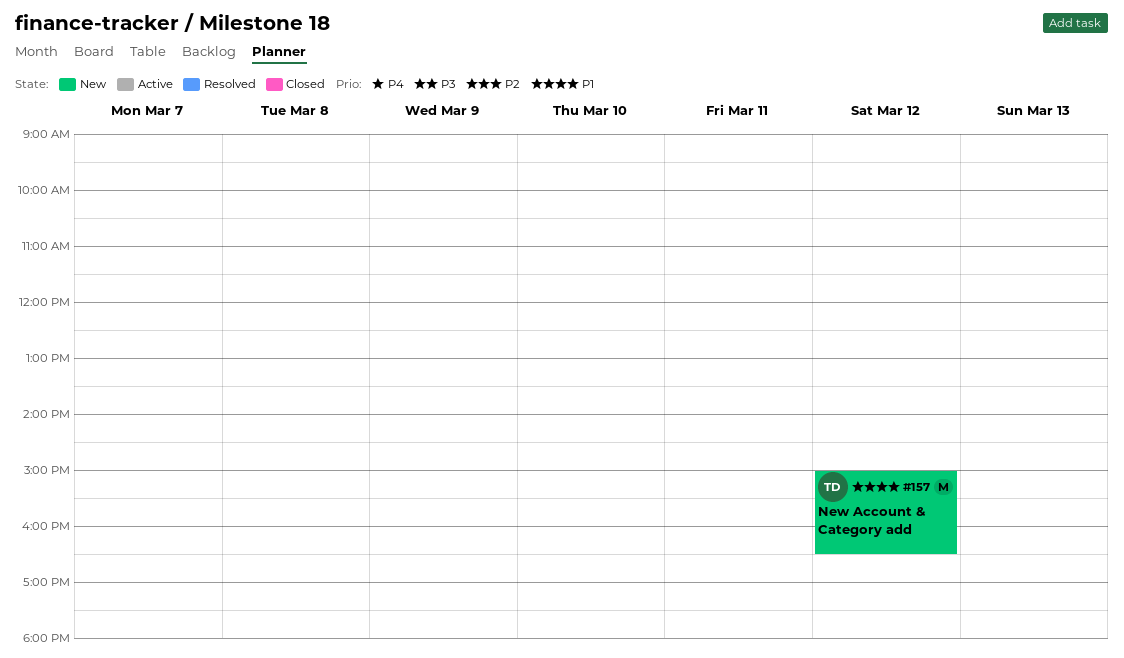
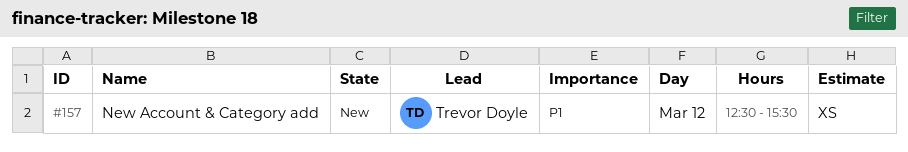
#157, estimate: M -> XS
#157, begins: 15:00 -> 12:30
#157, ends: 16:30 -> 15:30

